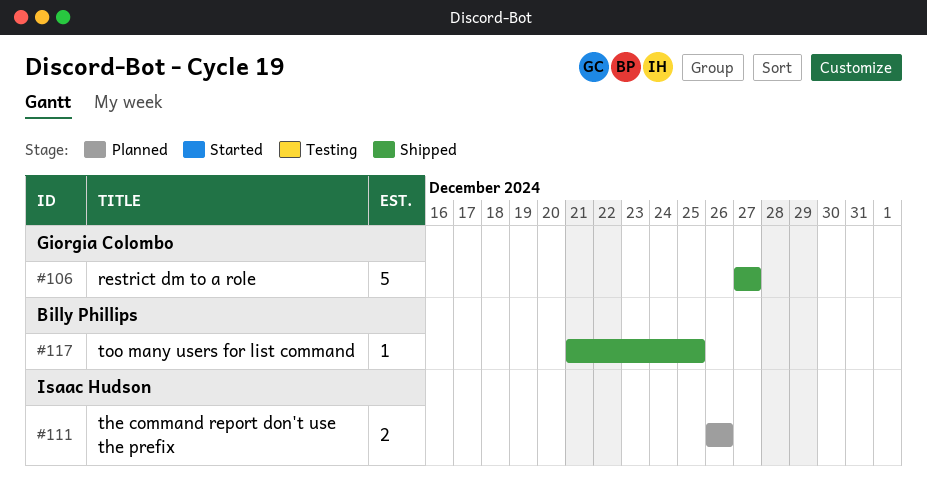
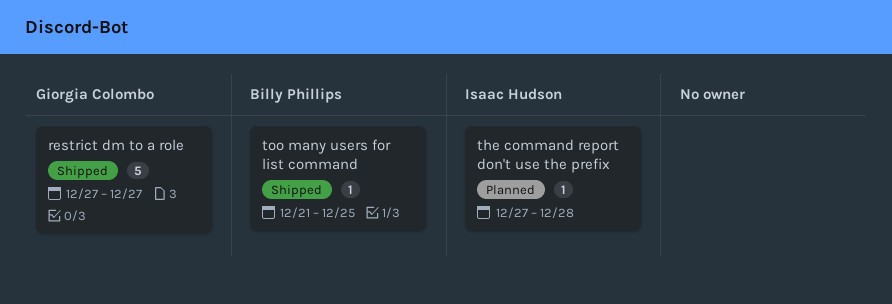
the command report don't use the prefix, estimate: 2 -> 1
the command report don't use the prefix, start: Dec 26 -> Dec 27
the command report don't use the prefix, due: Dec 26 -> Dec 28

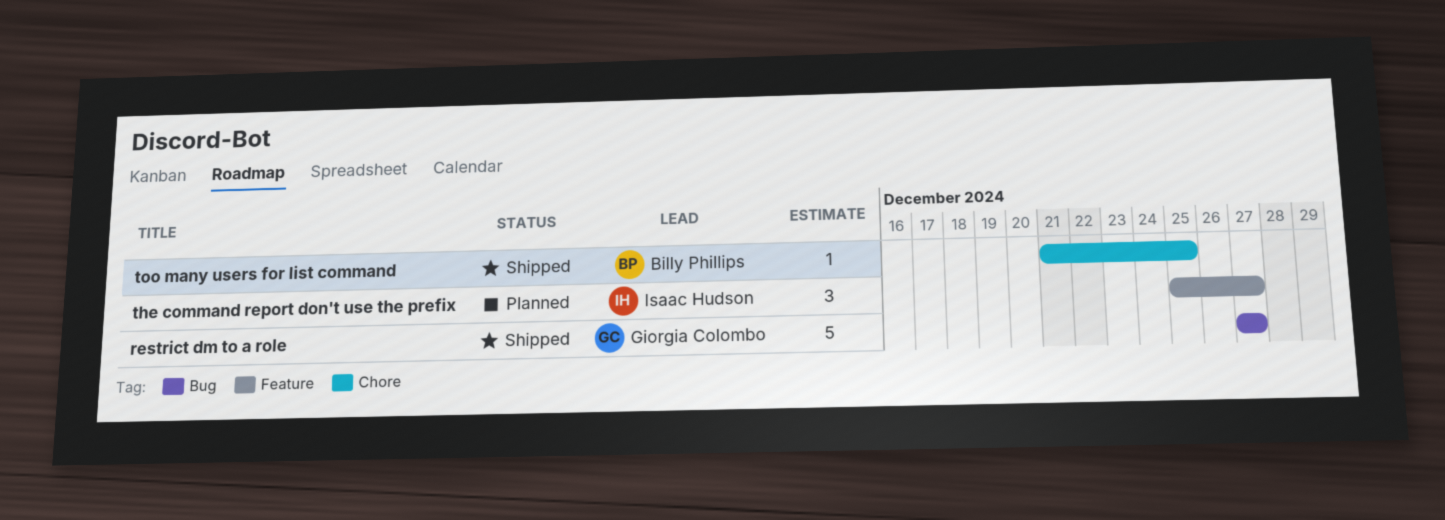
the command report don't use the prefix, estimate: 1 -> 3
the command report don't use the prefix, start: Dec 27 -> Dec 25
the command report don't use the prefix, due: Dec 28 -> Dec 27

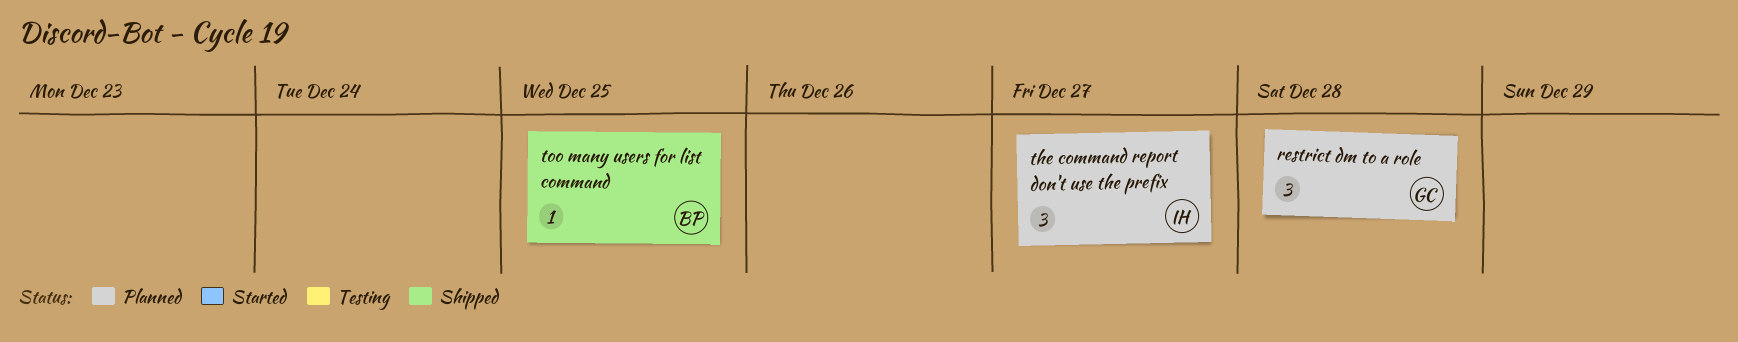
restrict dm to a role, status: Shipped -> Planned
restrict dm to a role, estimate: 5 -> 3
restrict dm to a role, due: Dec 27 -> Dec 28

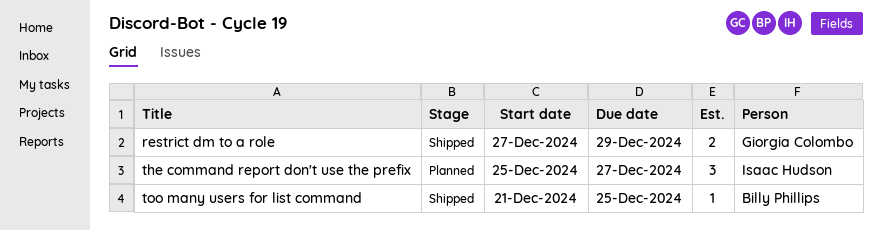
restrict dm to a role, status: Planned -> Shipped
restrict dm to a role, estimate: 3 -> 2
restrict dm to a role, due: Dec 28 -> Dec 29

